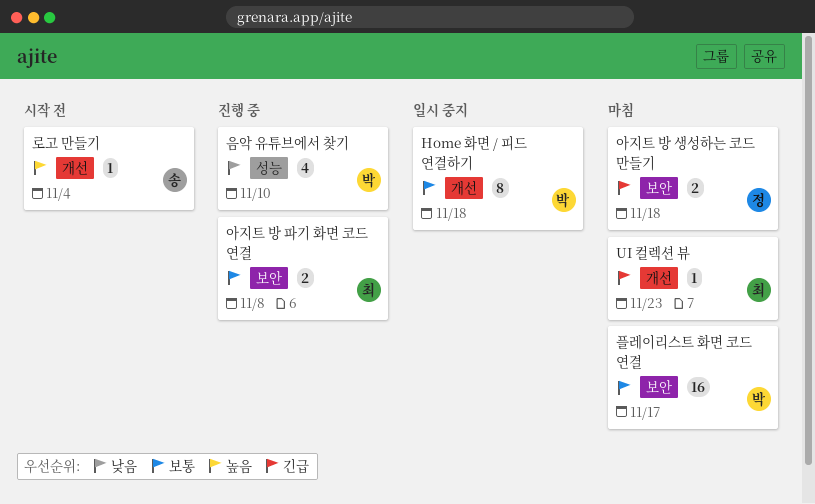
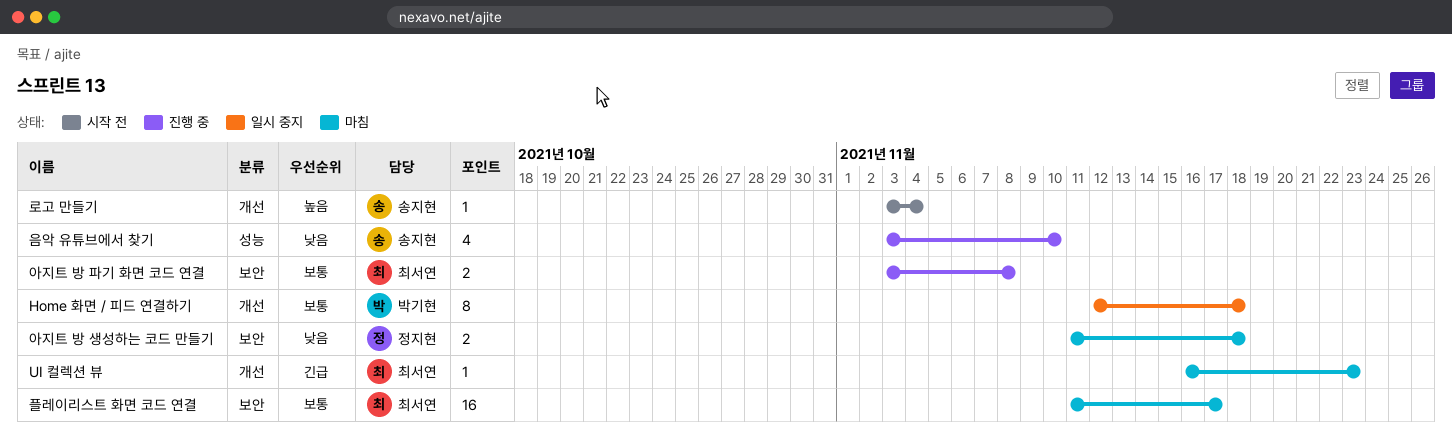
아지트 방 생성하는 코드 만들기, priority: 긴급 -> 낮음
음악 유튜브에서 찾기, owner: 박기현 -> 송지현
플레이리스트 화면 코드 연결, owner: 박기현 -> 최서연

